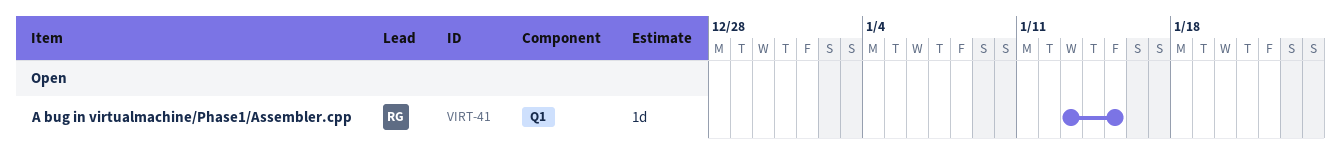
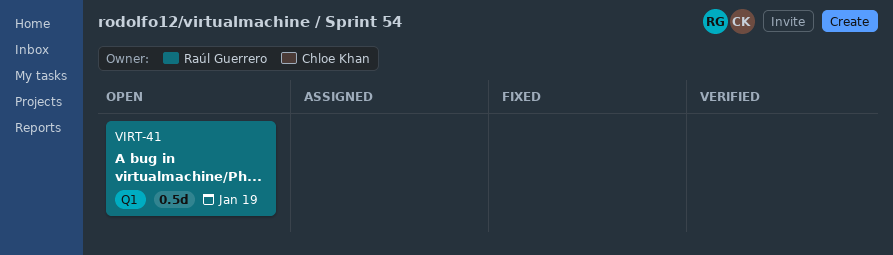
VIRT-41, estimate: 1d -> 0.5d
VIRT-41, due: Jan 15 -> Jan 19

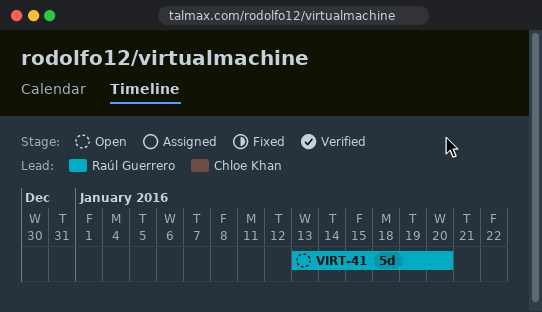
VIRT-41, estimate: 0.5d -> 5d
VIRT-41, due: Jan 19 -> Jan 20

